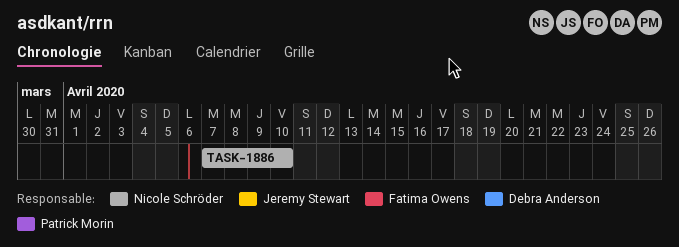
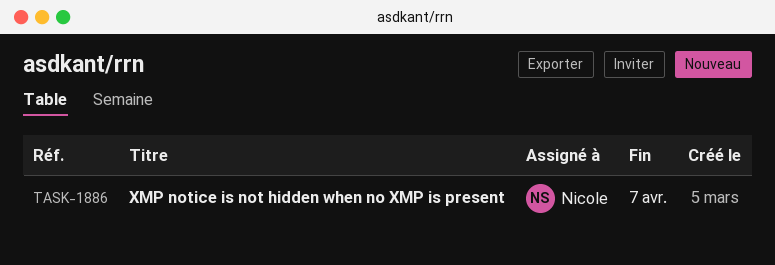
TASK-1886, due: Apr 10 -> Apr 7

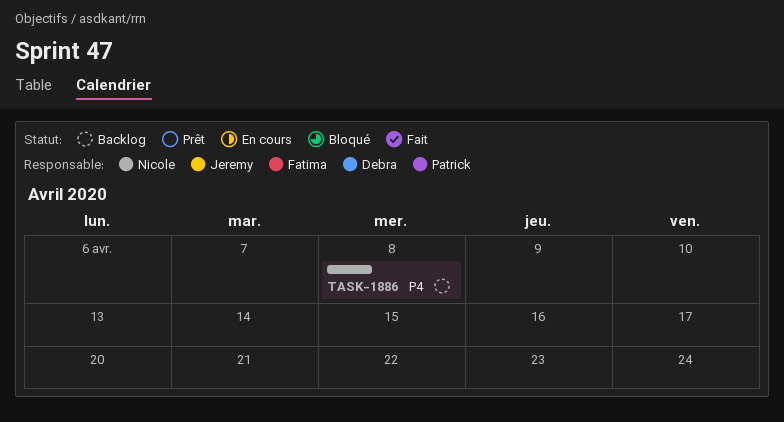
TASK-1886, due: Apr 7 -> Apr 8

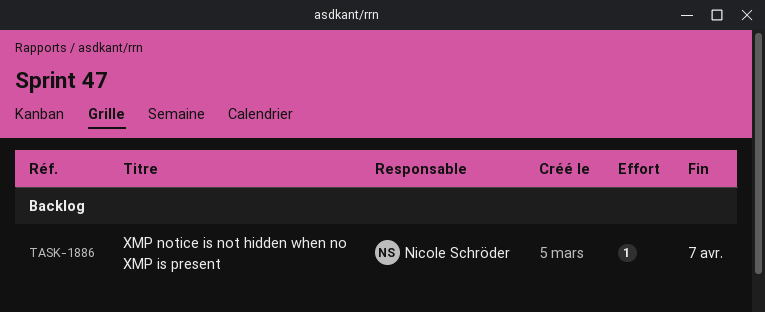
TASK-1886, due: Apr 8 -> Apr 7

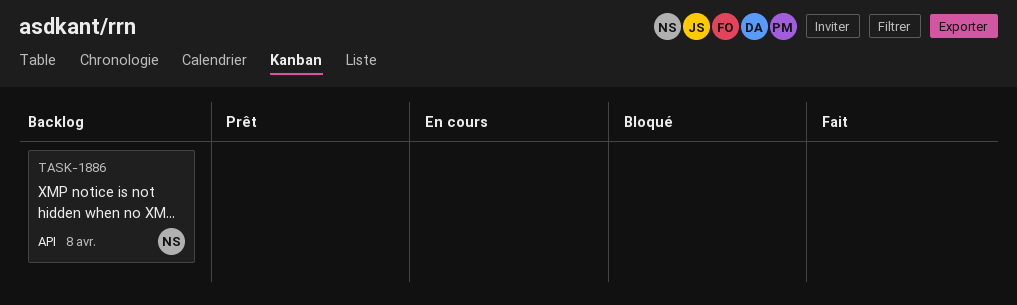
TASK-1886, due: Apr 7 -> Apr 8

